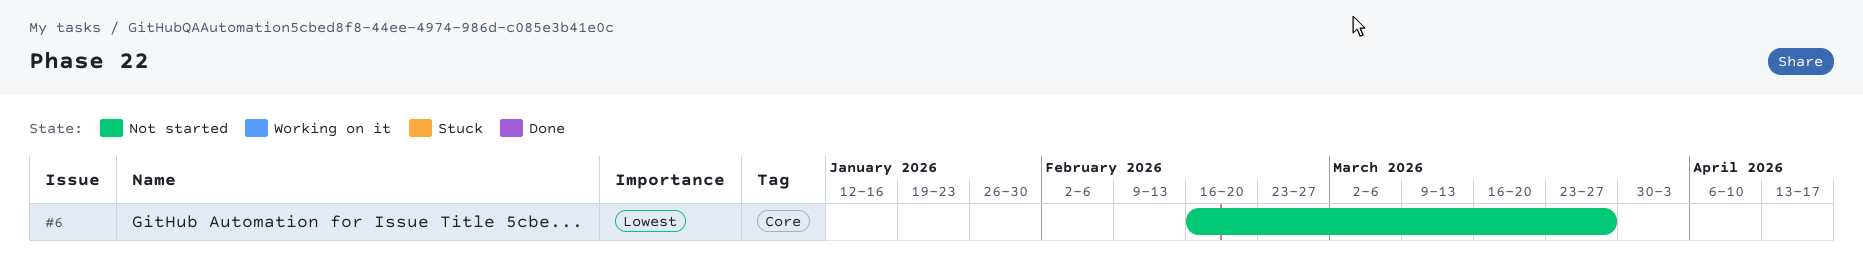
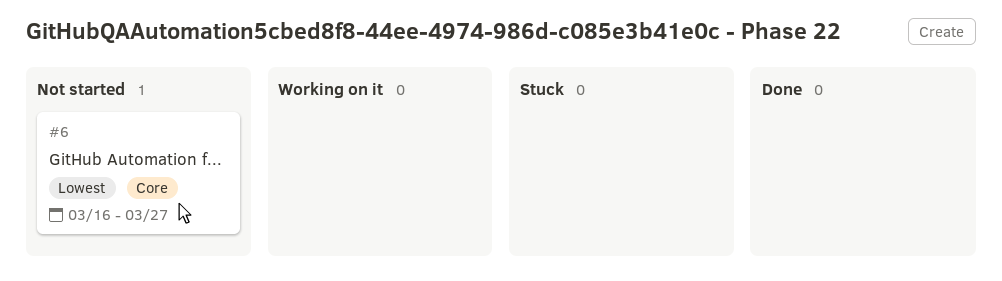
#6, start: Feb 16 -> Mar 16

